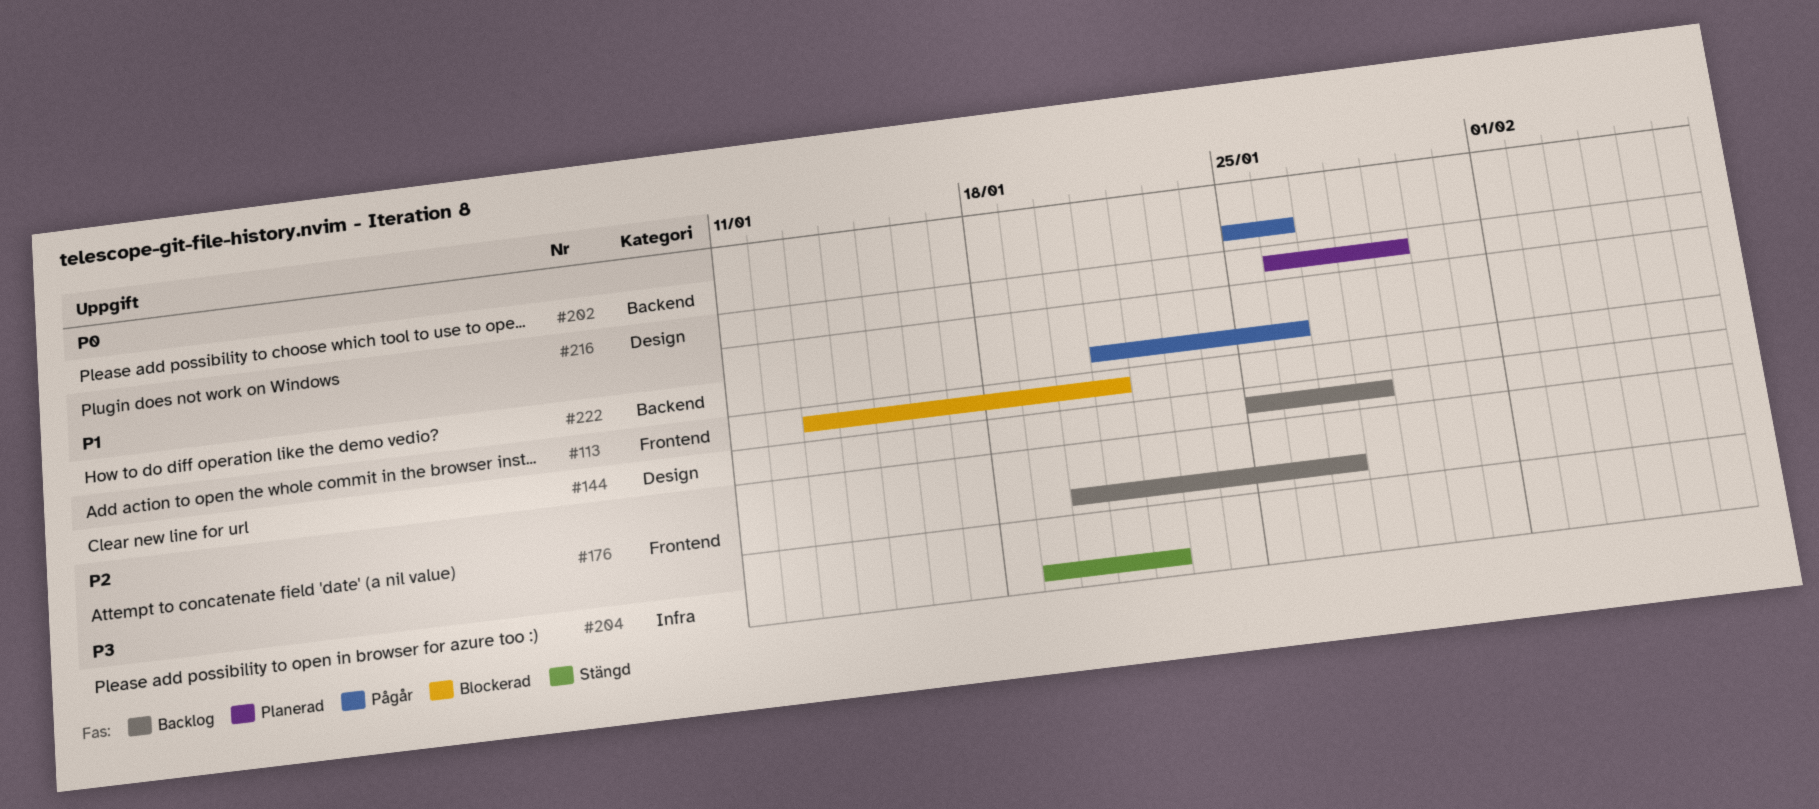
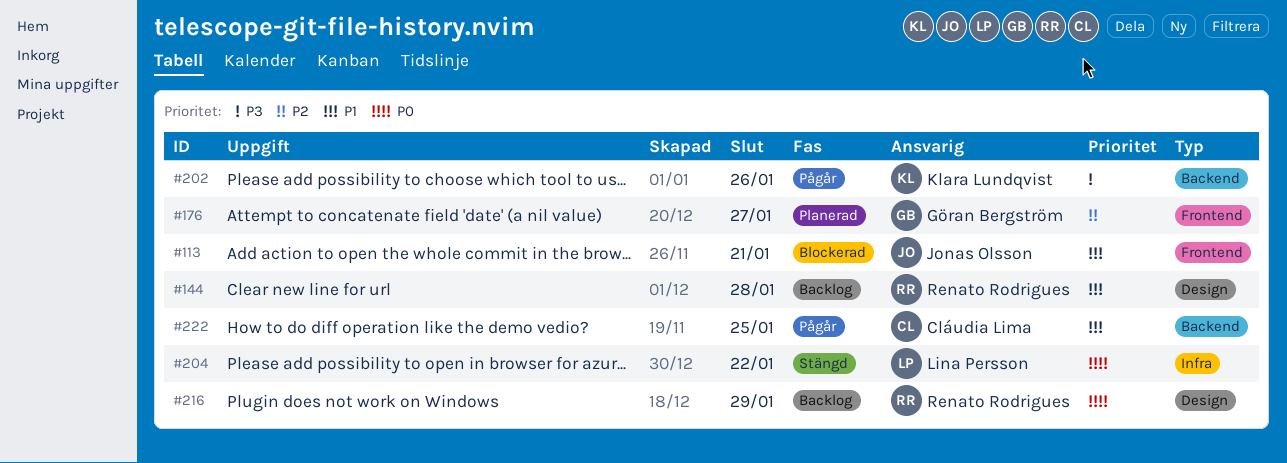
#176, status: Backlog -> Planerad
#202, priority: P0 -> P3
#204, priority: P3 -> P0
#216, status: Planerad -> Backlog
#222, due: Jan 26 -> Jan 25

